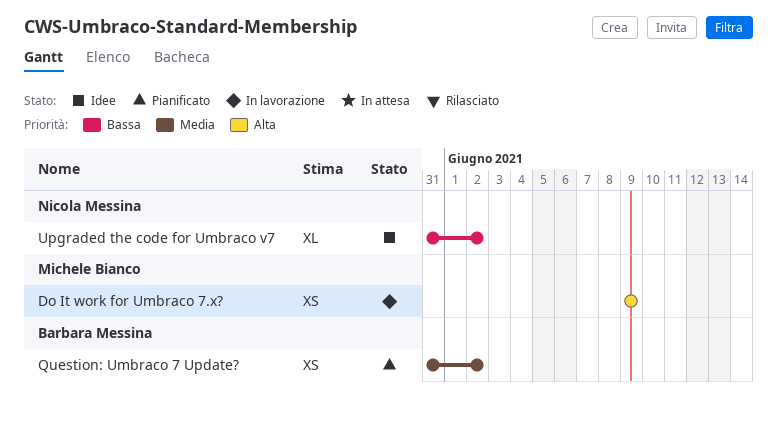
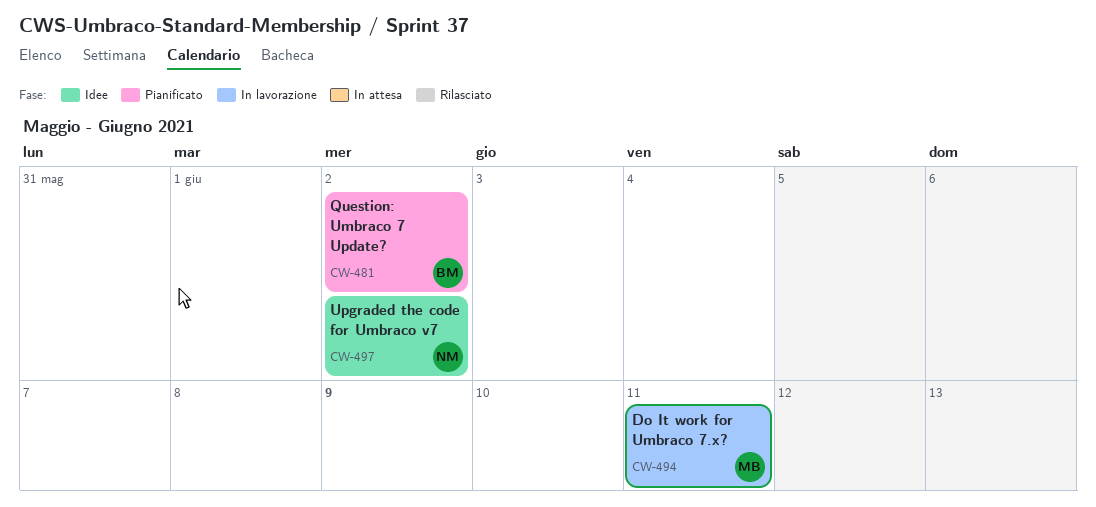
Do It work for Umbraco 7.x?, due: Jun 9 -> Jun 11

